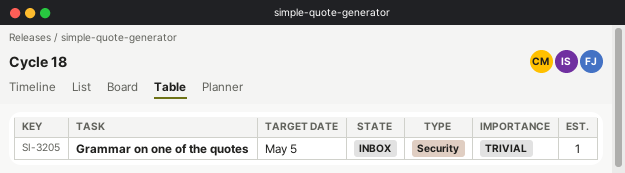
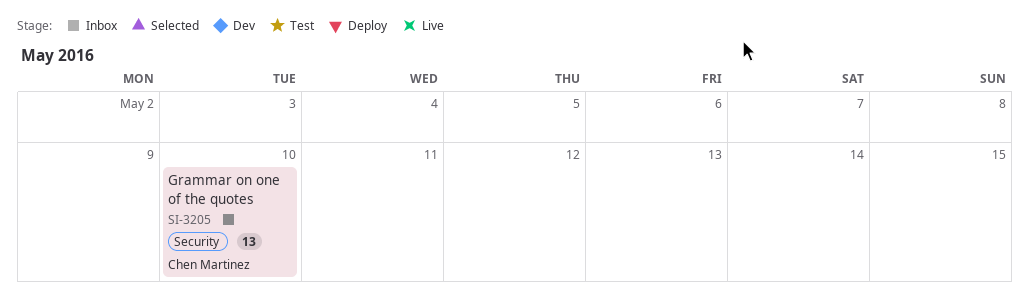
SI-3205, estimate: 1 -> 13
SI-3205, due: May 5 -> May 10

